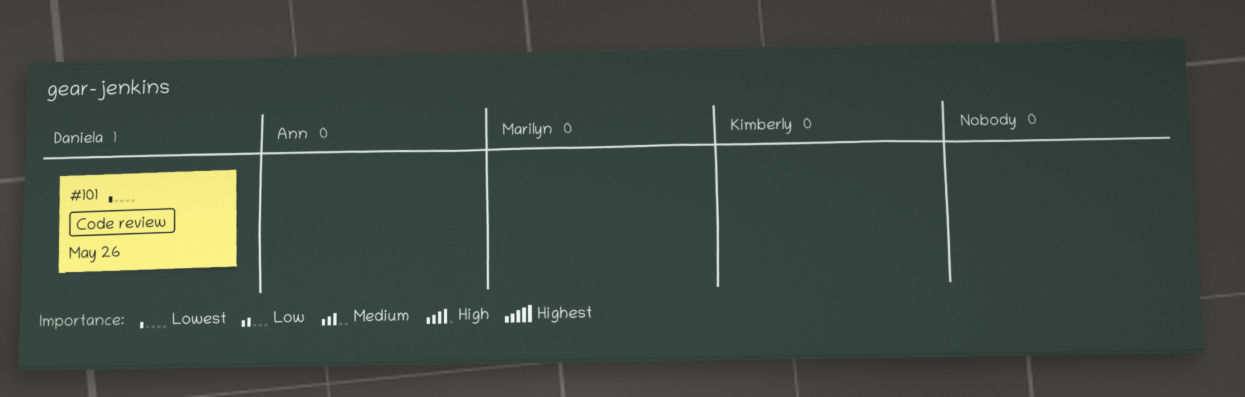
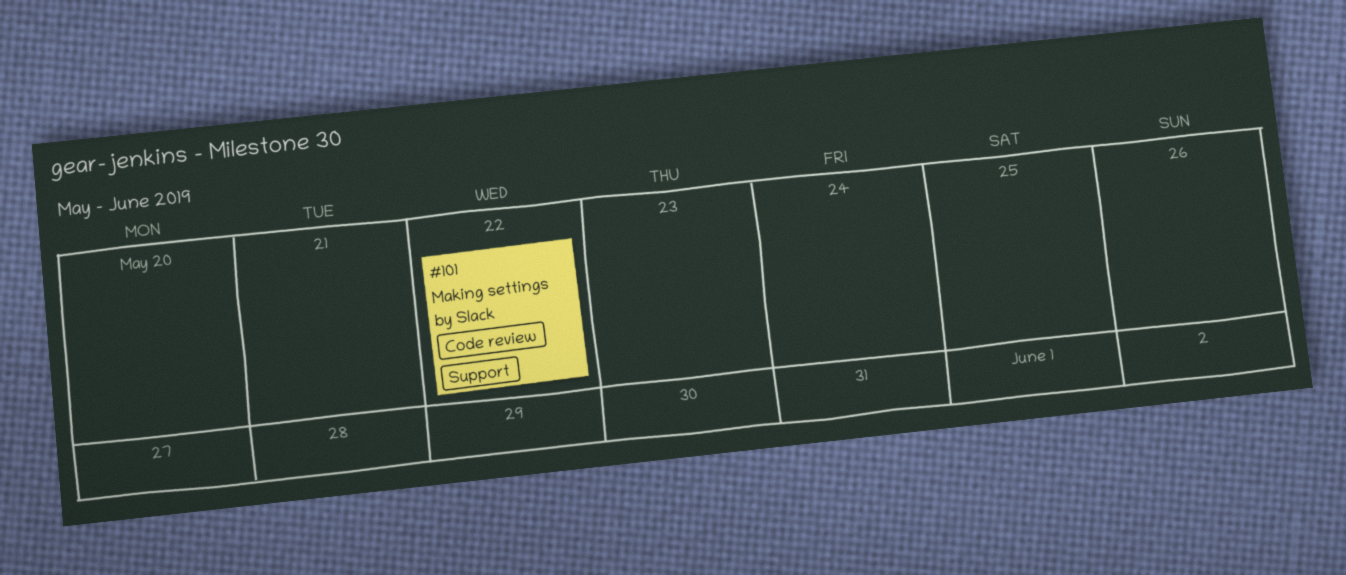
#101, due: May 26 -> May 22

